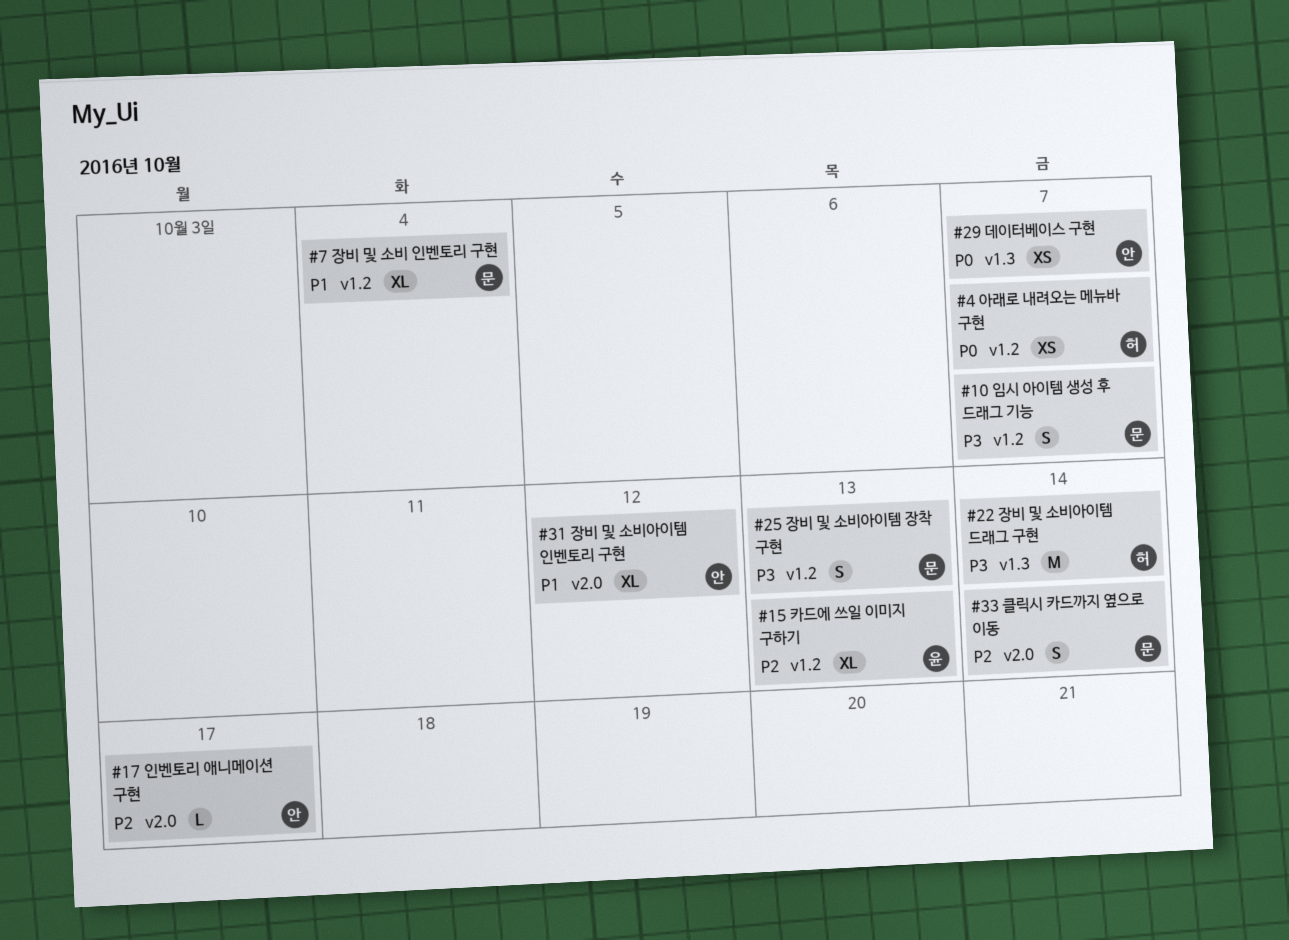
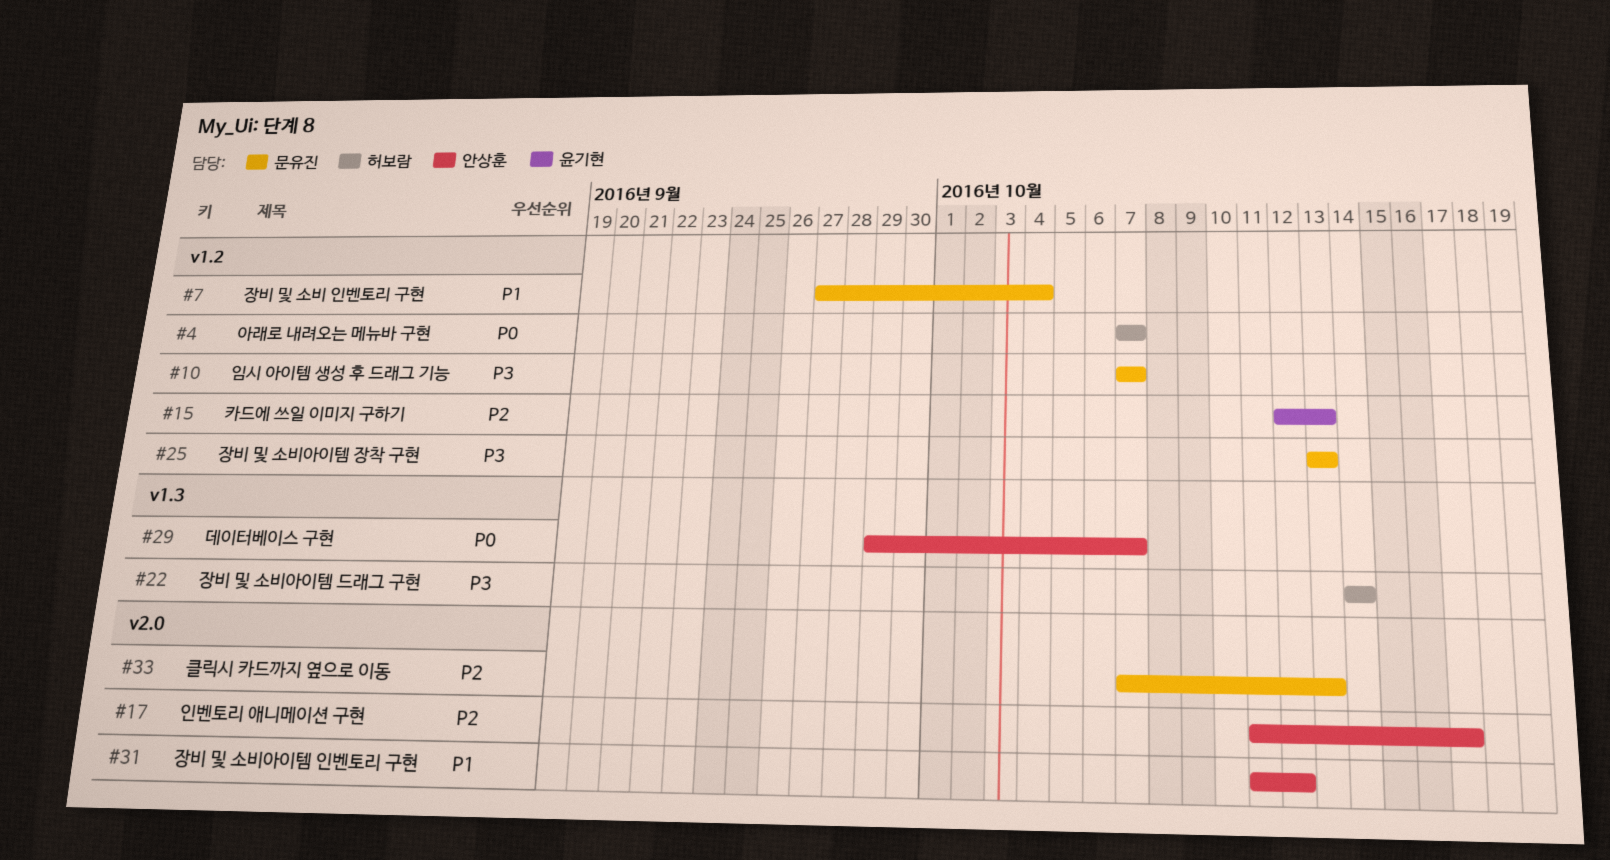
#33, due: Oct 14 -> Oct 13

